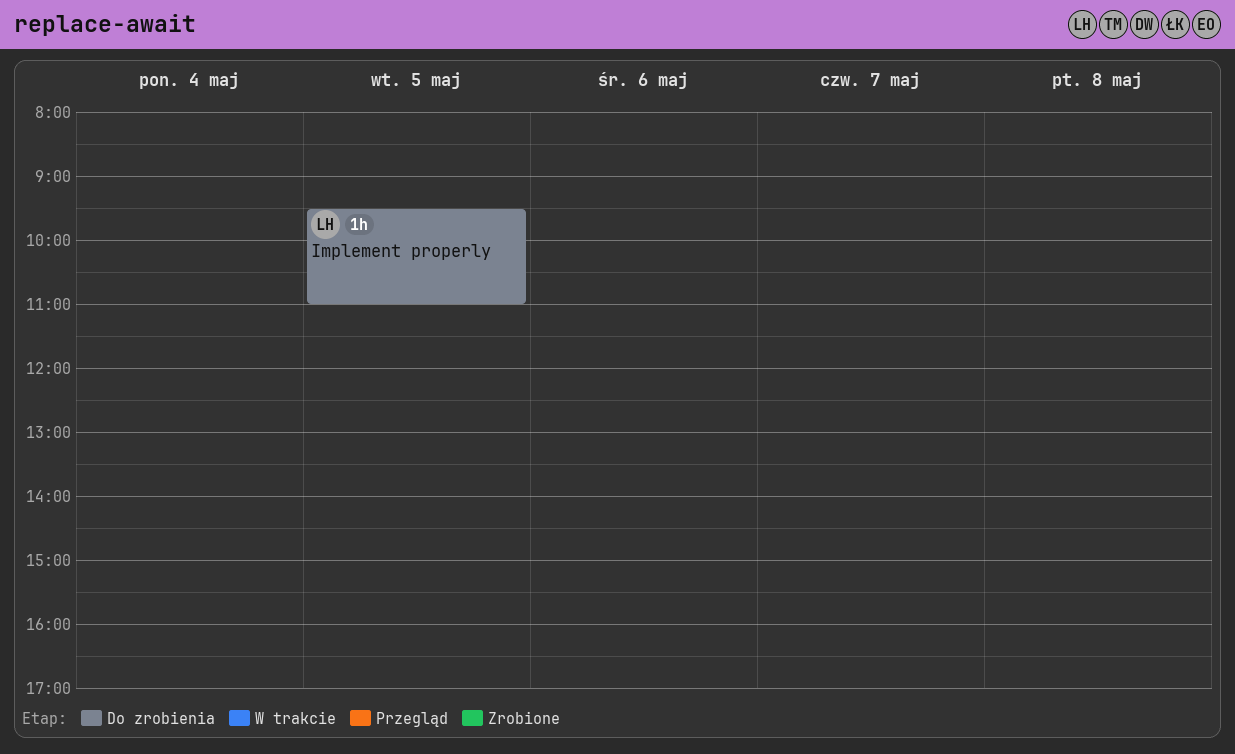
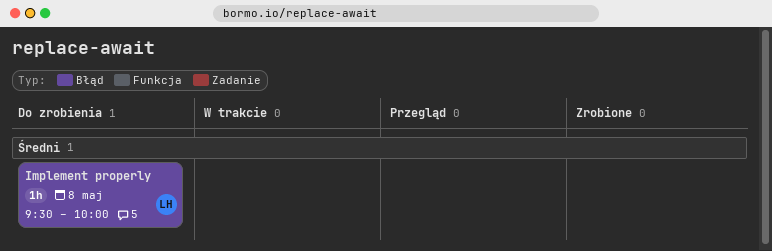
Implement properly, day: May 5 -> May 8
Implement properly, ends: 11:00 -> 10:00

